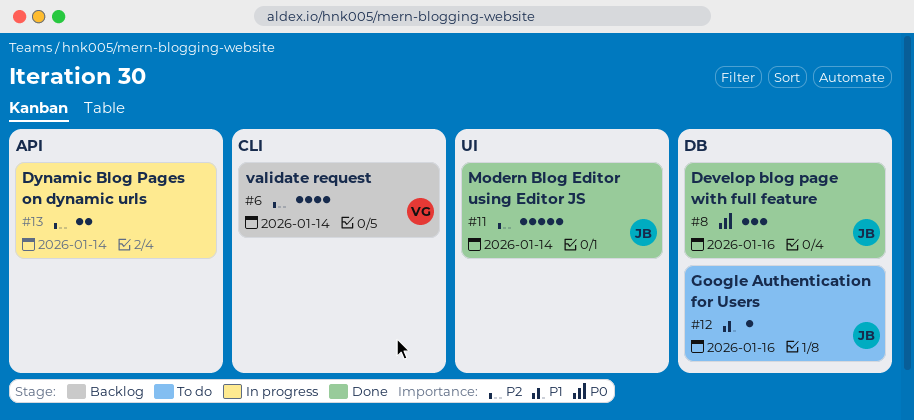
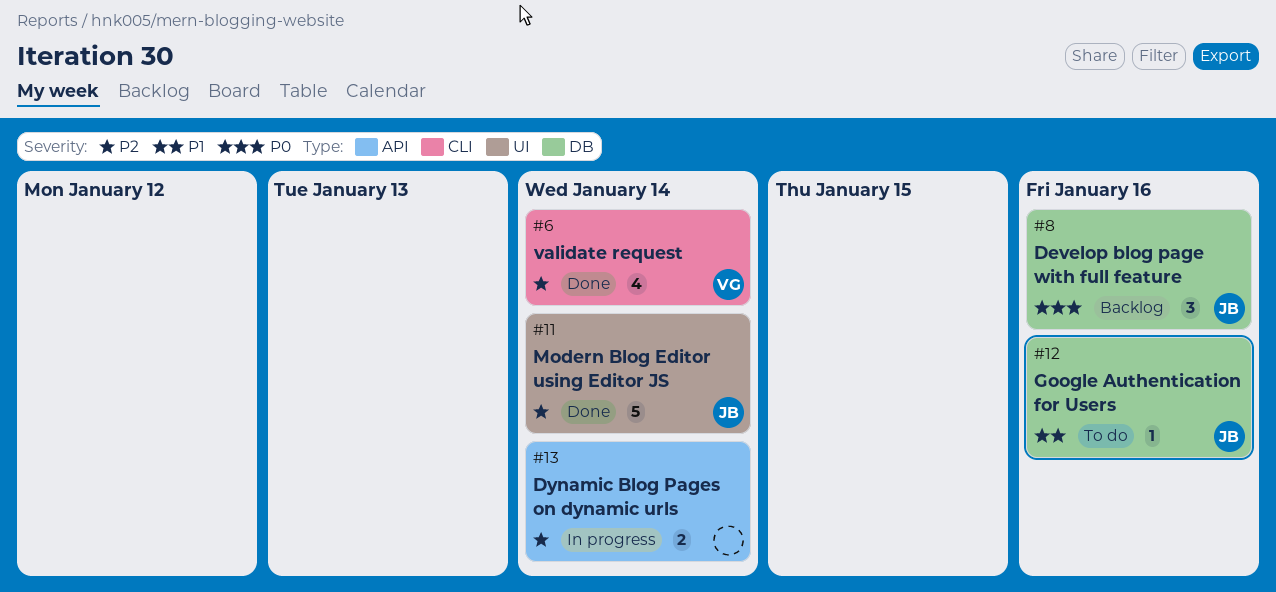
#6, status: Backlog -> Done
#8, status: Done -> Backlog

